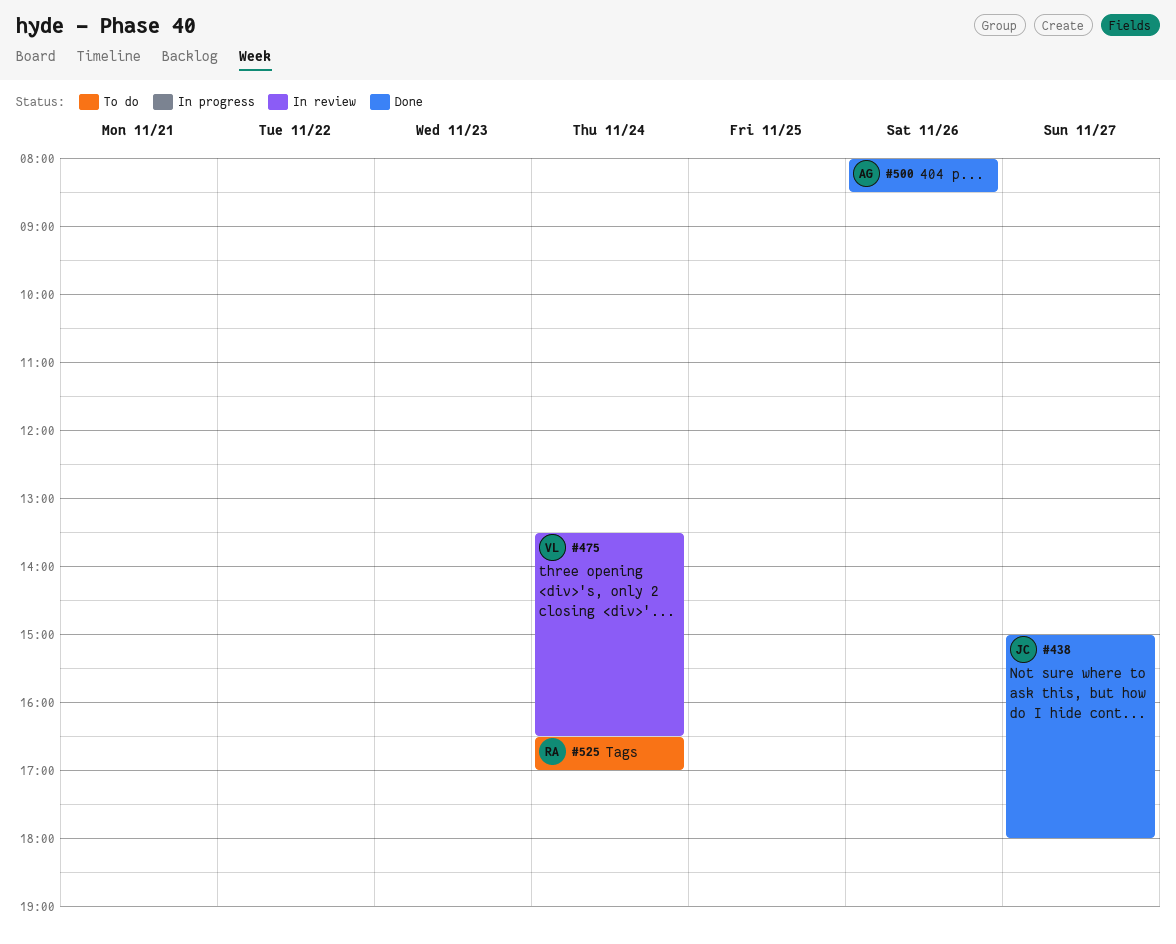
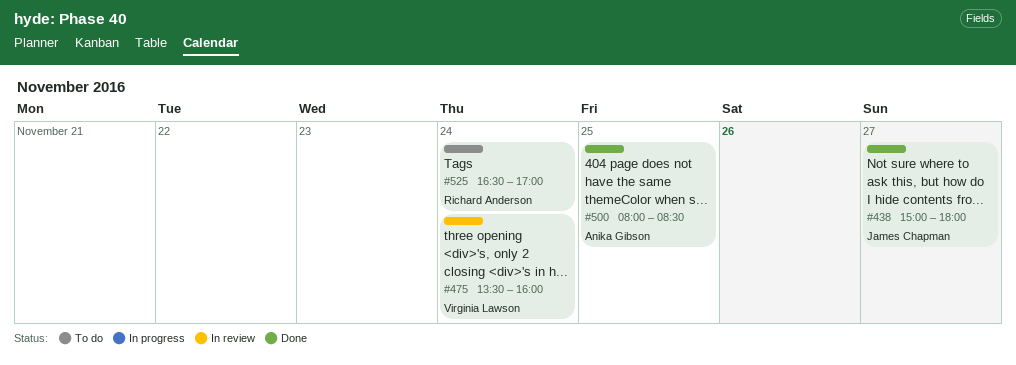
#475, ends: 16:30 -> 16:00
#500, day: Nov 26 -> Nov 25

